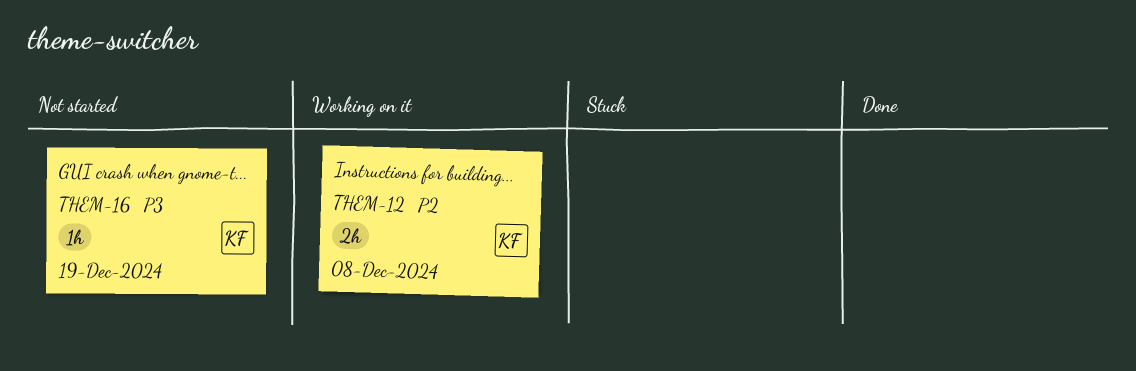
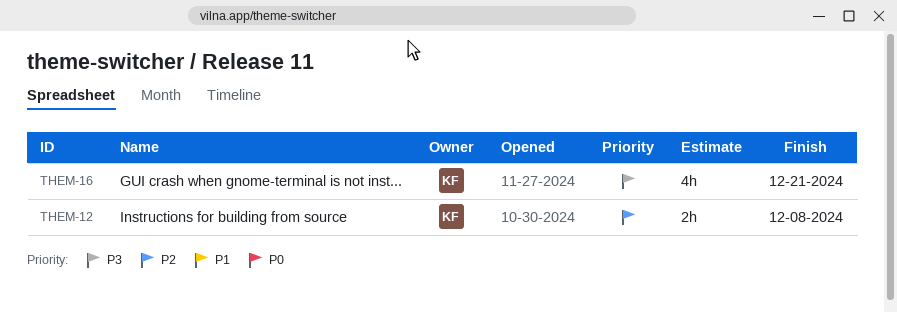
THEM-16, estimate: 1h -> 4h
THEM-16, due: Dec 19 -> Dec 21

